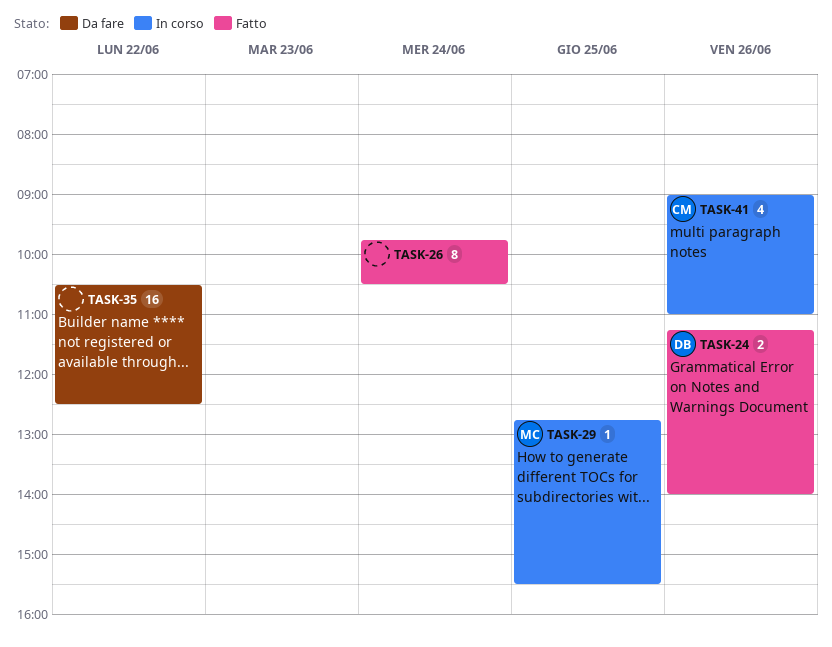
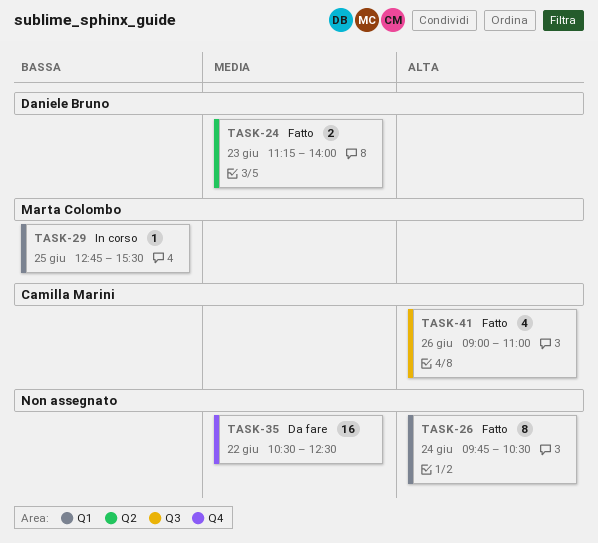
TASK-24, day: Jun 26 -> Jun 23
TASK-41, status: In corso -> Fatto

